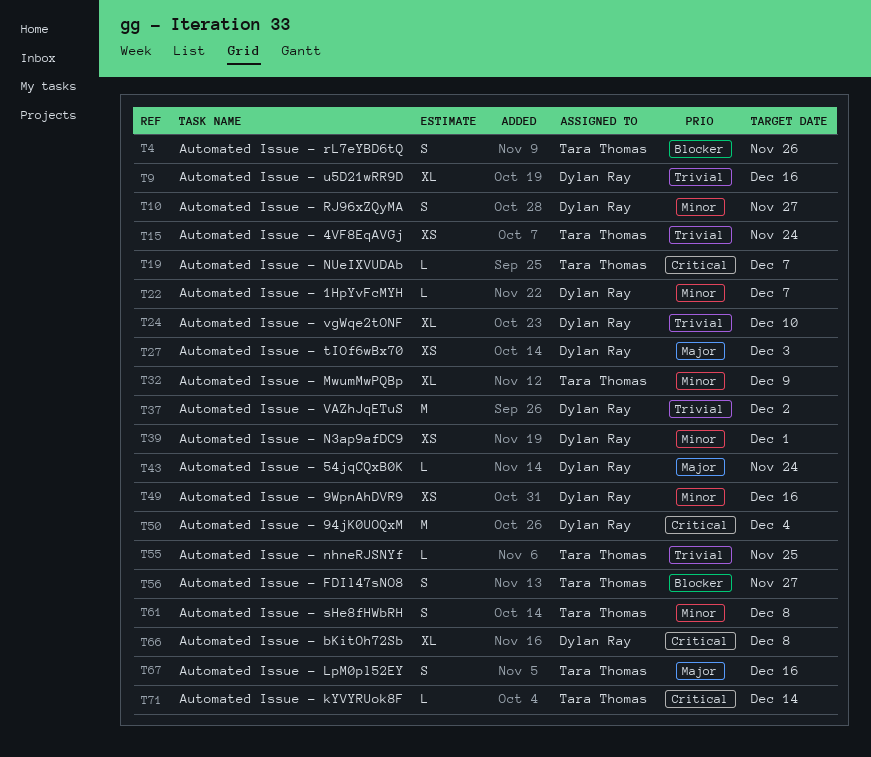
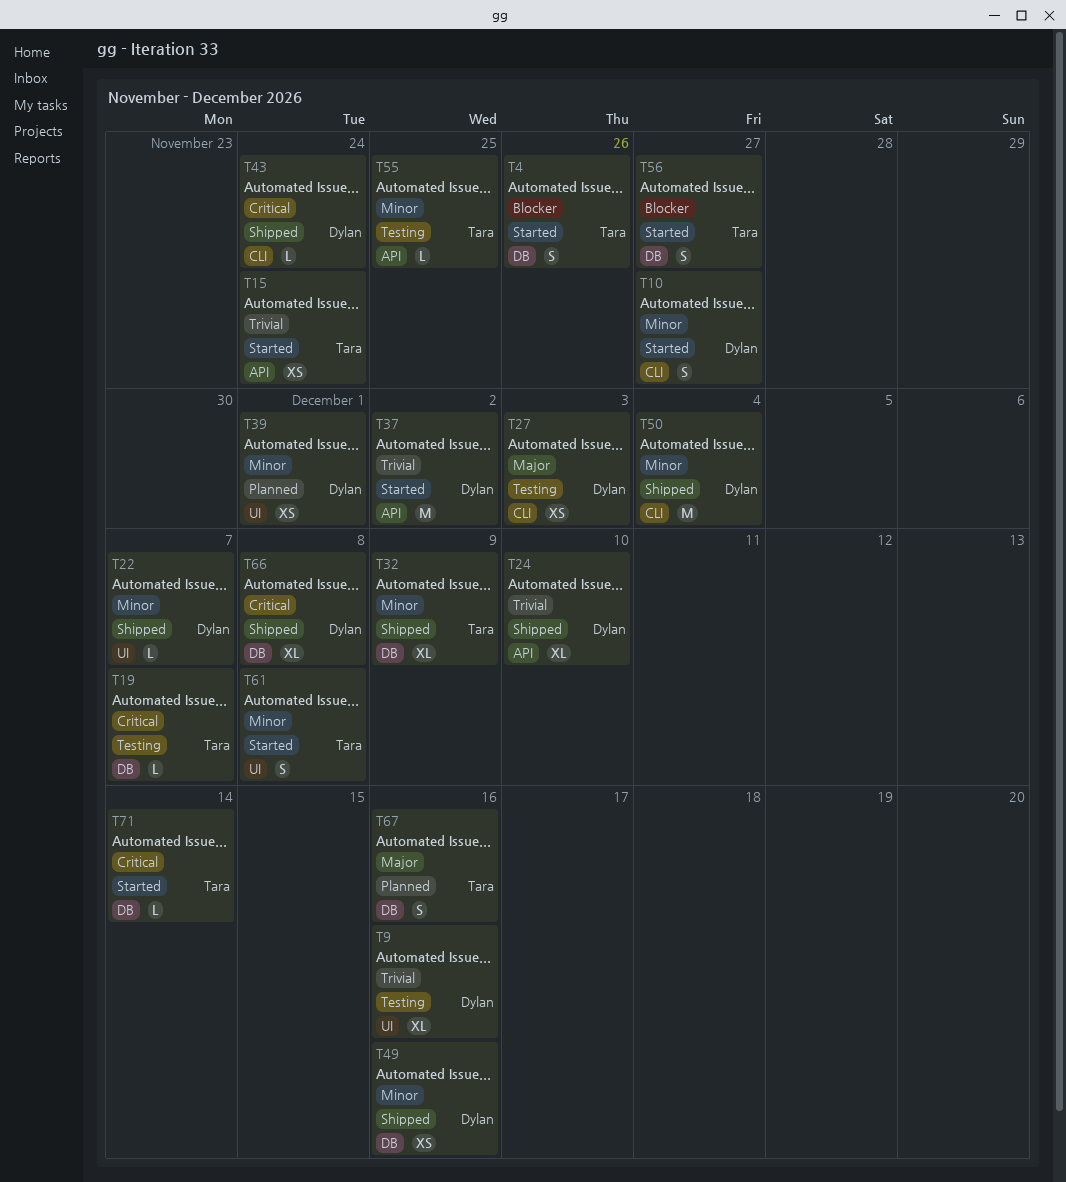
T43, priority: Major -> Critical
T50, priority: Critical -> Minor
T55, priority: Trivial -> Minor

